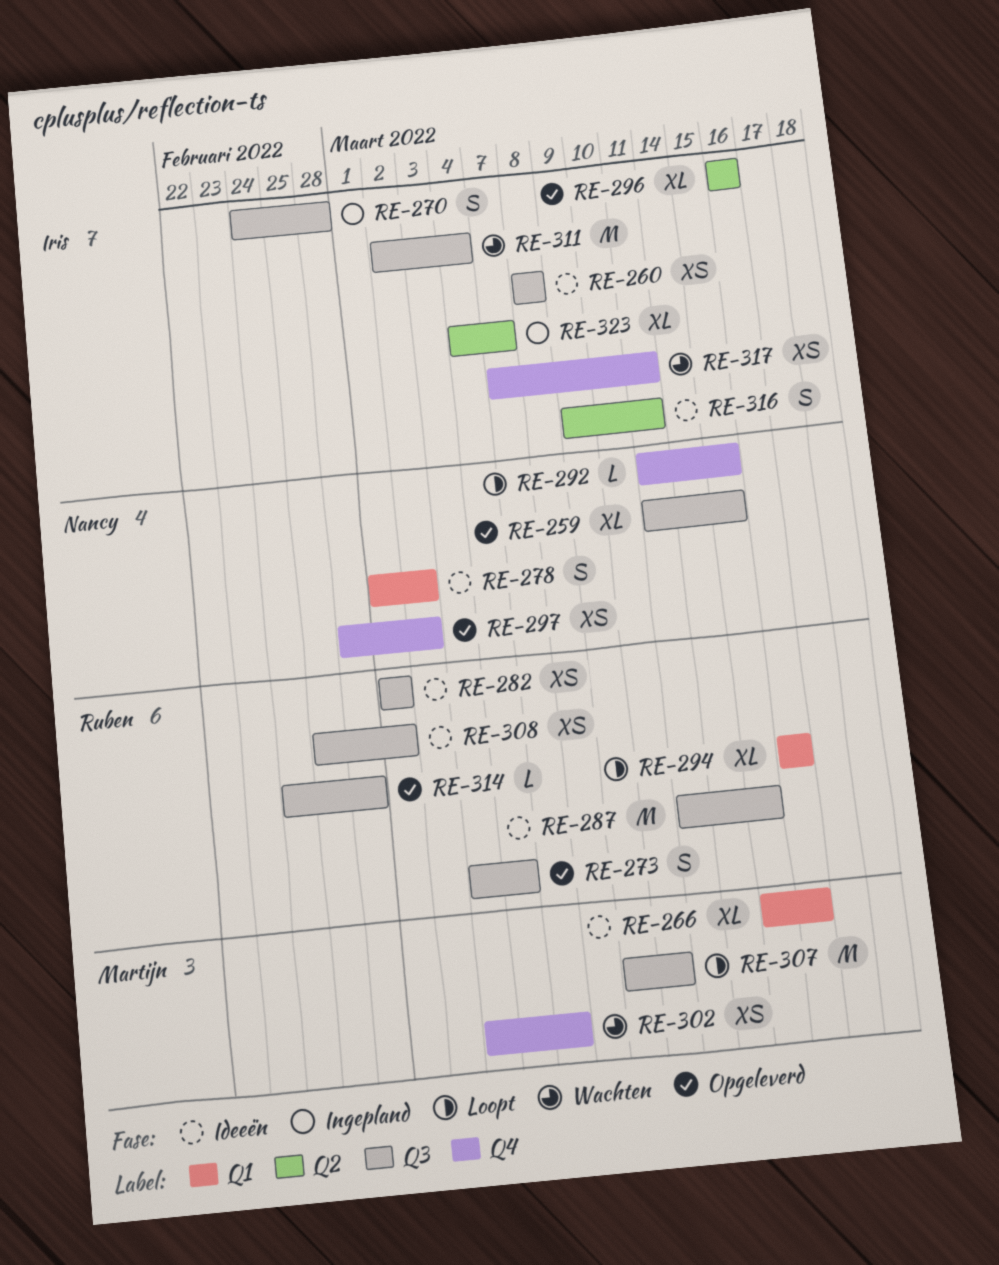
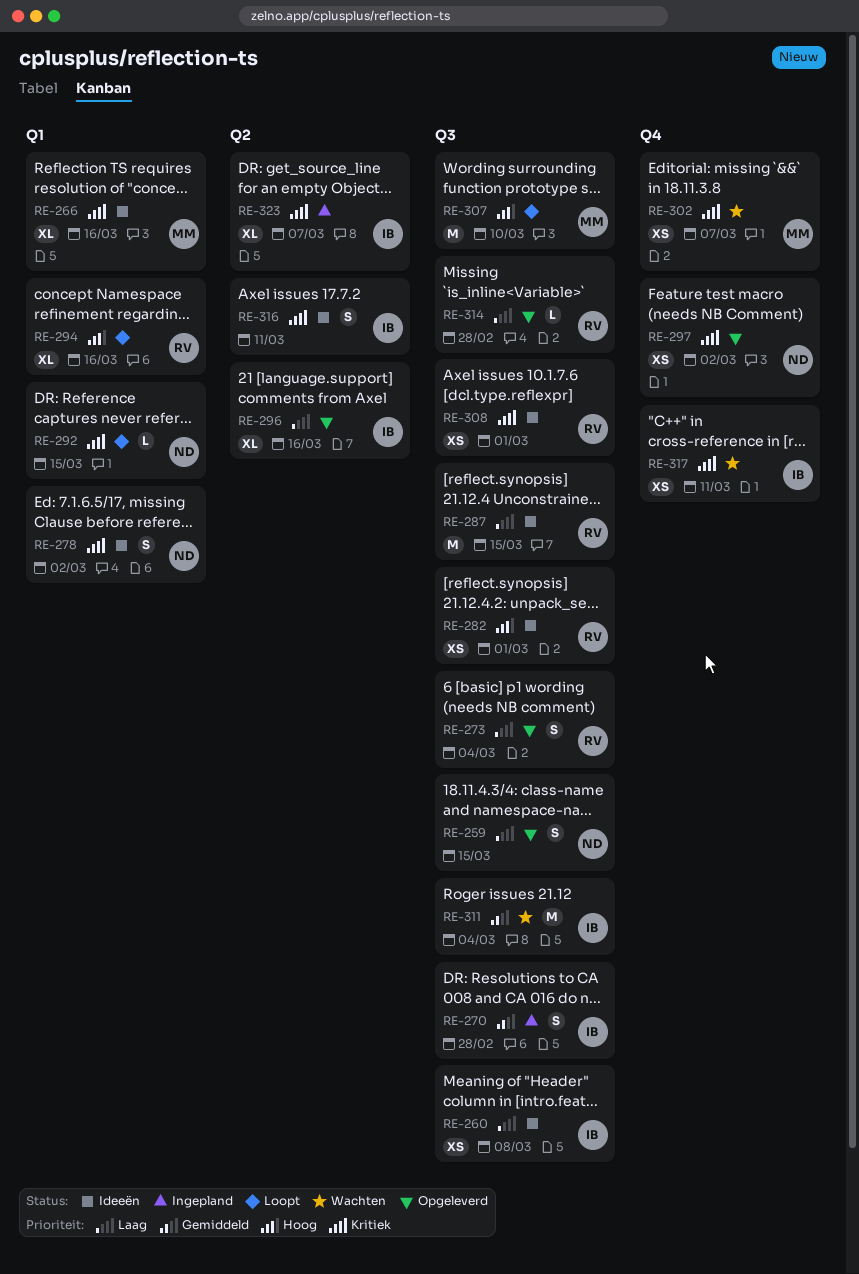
RE-259, estimate: XL -> S
RE-292, label: Q4 -> Q1

